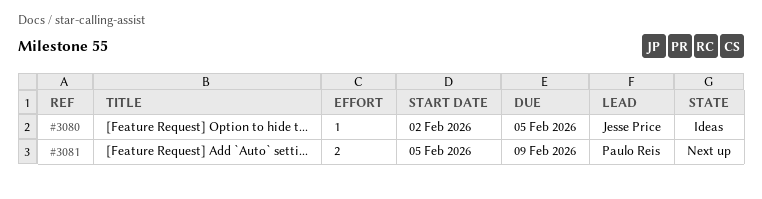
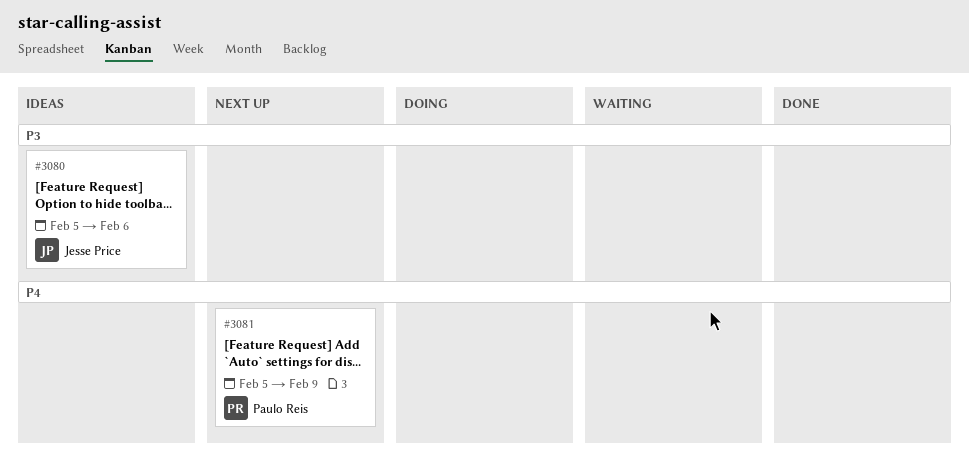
#3080, start: Feb 2 -> Feb 5
#3080, due: Feb 5 -> Feb 6

